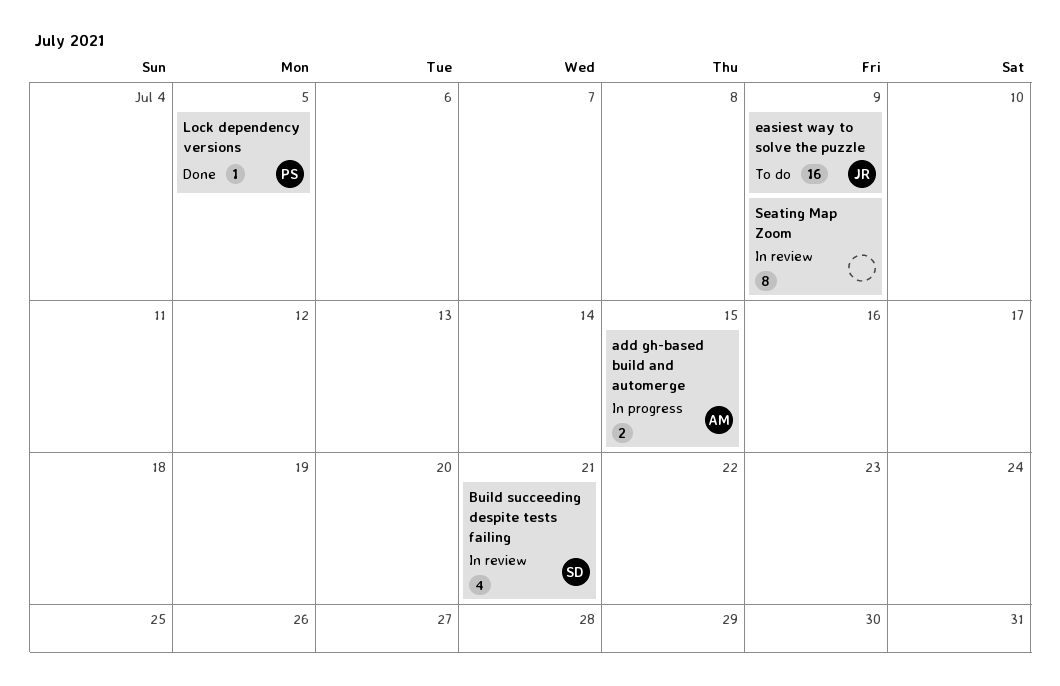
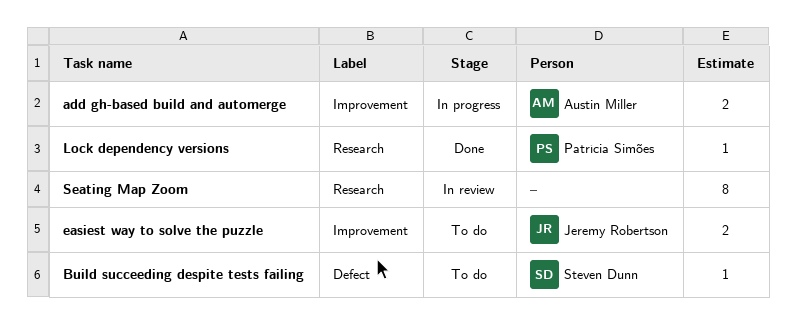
Build succeeding despite tests failing, status: In review -> To do
Build succeeding despite tests failing, estimate: 4 -> 1
easiest way to solve the puzzle, estimate: 16 -> 2

